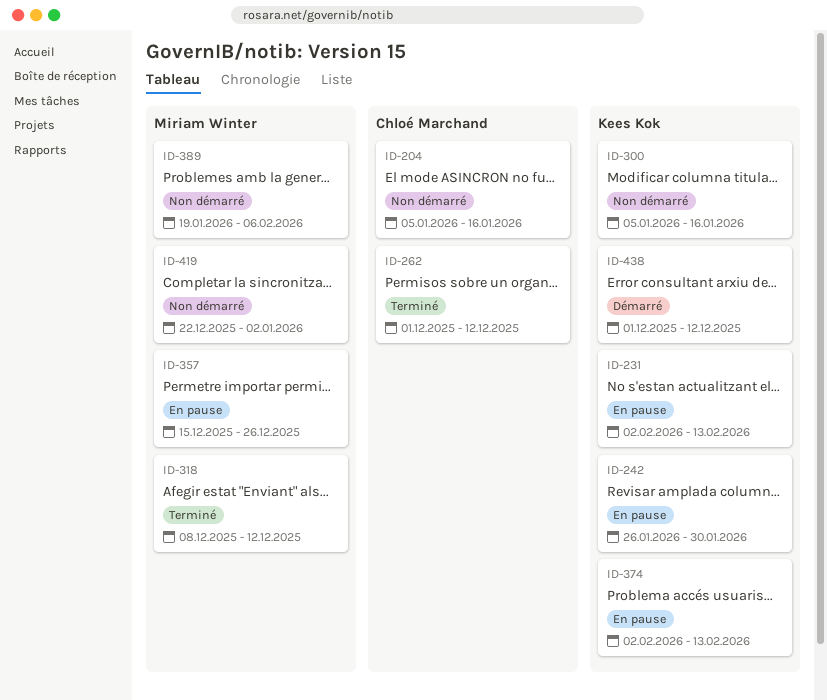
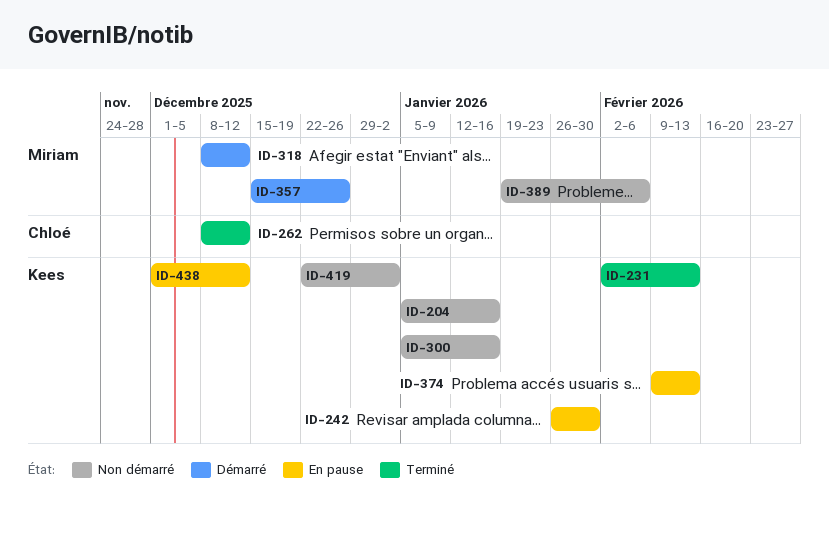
ID-204, owner: Chloé Marchand -> Kees Kok
ID-231, status: En pause -> Terminé
ID-262, start: Dec 1 -> Dec 8
ID-318, status: Terminé -> Démarré
ID-357, status: En pause -> Démarré
ID-374, start: Feb 2 -> Feb 9
ID-419, owner: Miriam Winter -> Kees Kok
ID-438, status: Démarré -> En pause

